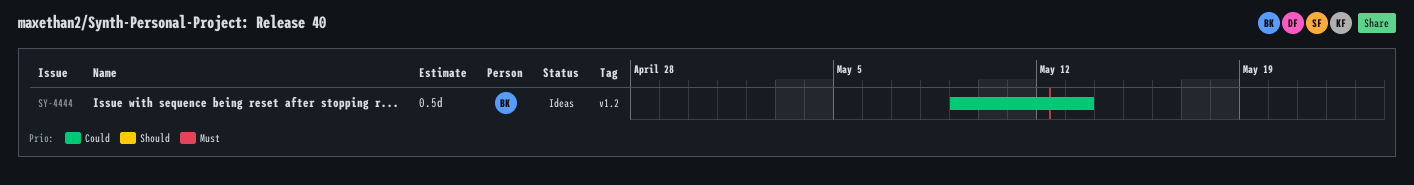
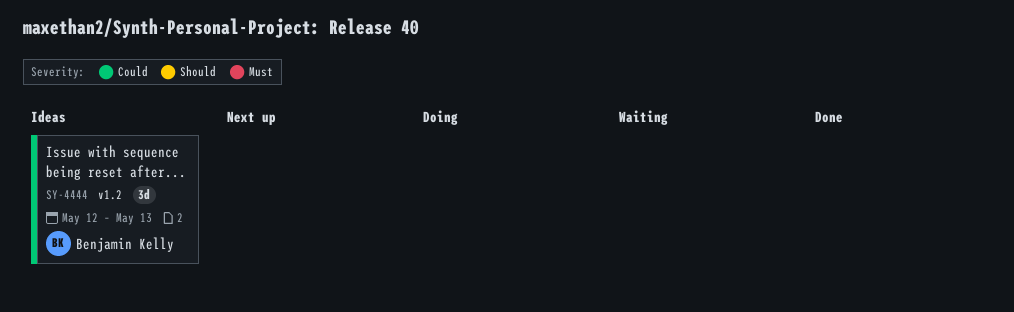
SY-4444, estimate: 0.5d -> 3d
SY-4444, start: May 9 -> May 12

